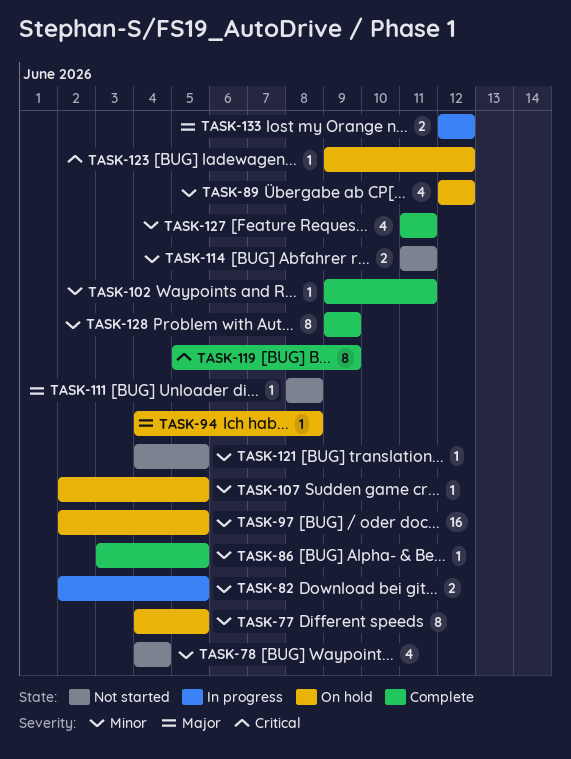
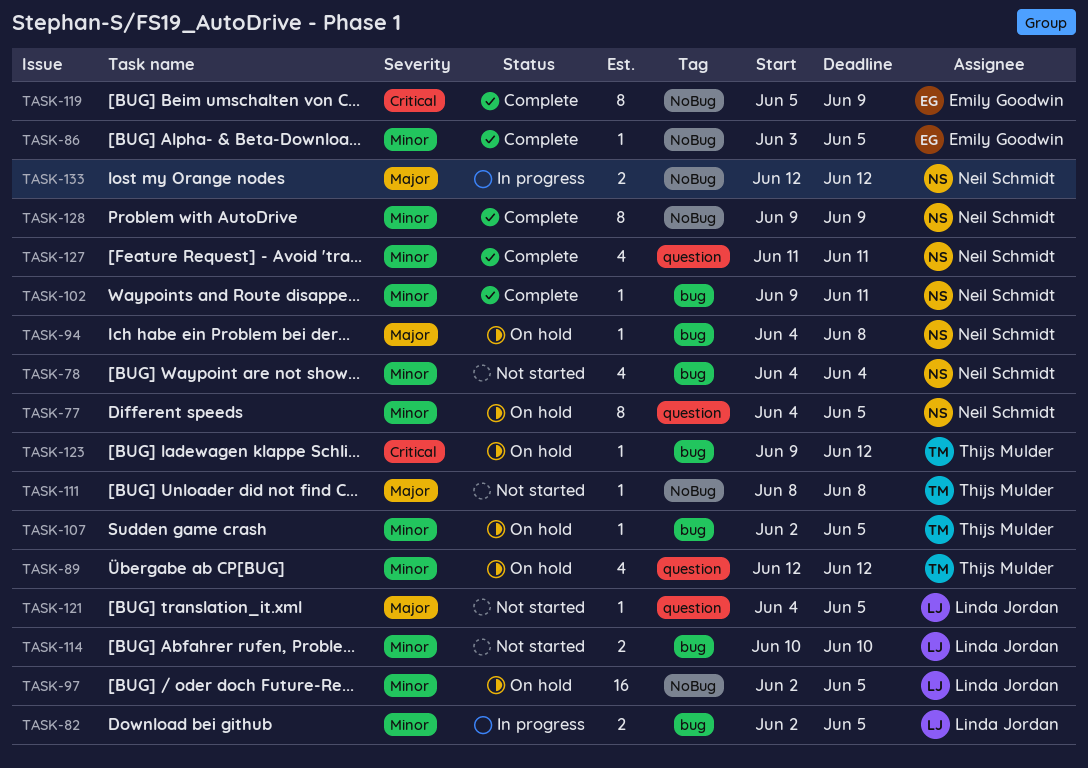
TASK-114, start: Jun 11 -> Jun 10
TASK-114, due: Jun 11 -> Jun 10
TASK-121, priority: Minor -> Major

